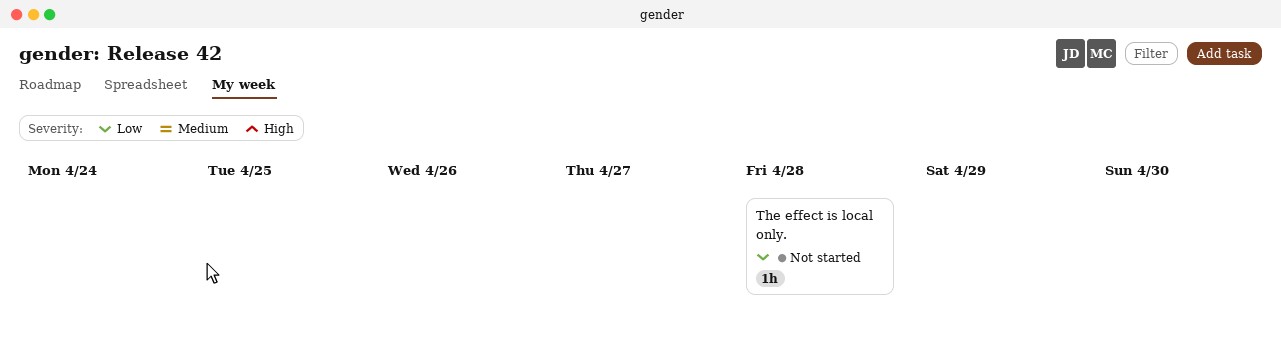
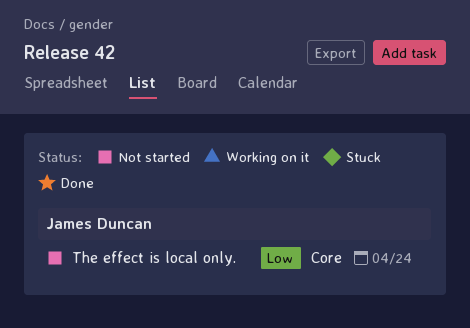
The effect is local only., due: Apr 28 -> Apr 24

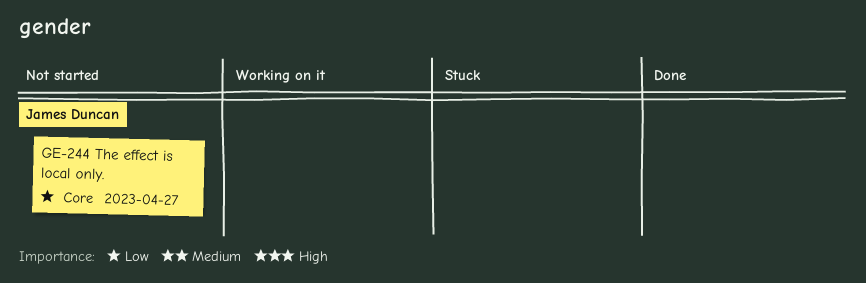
The effect is local only., due: Apr 24 -> Apr 27

